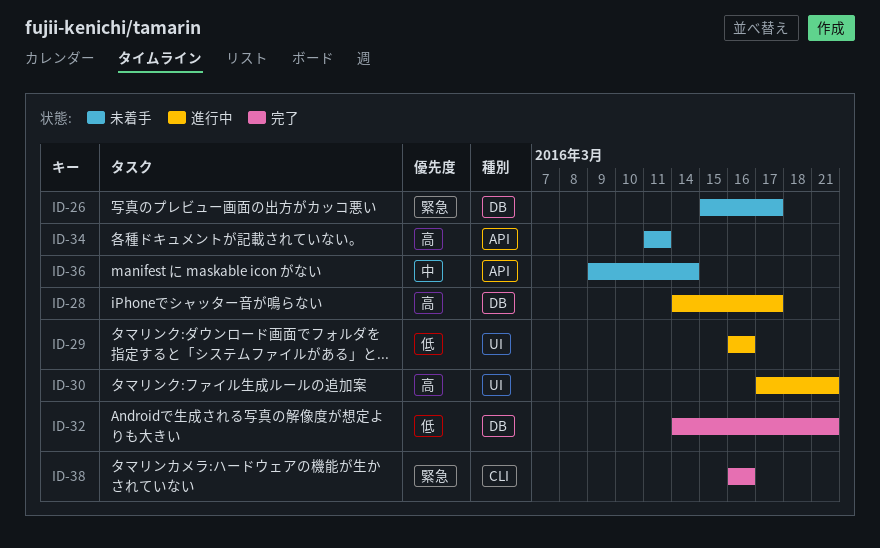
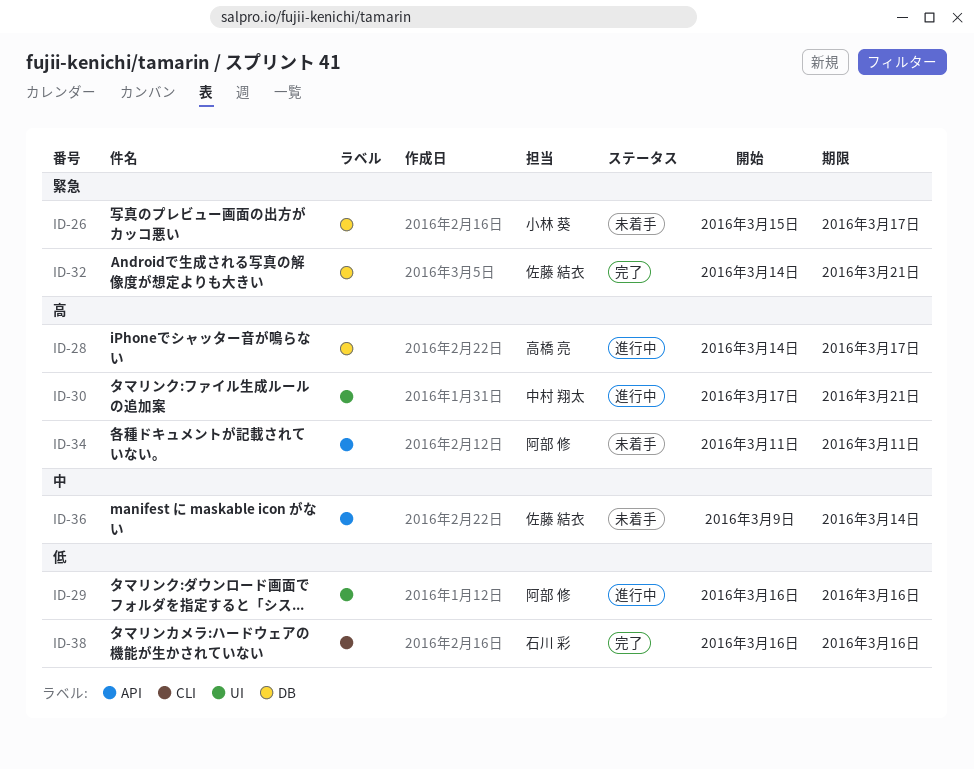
ID-32, priority: 低 -> 緊急
ID-38, priority: 緊急 -> 低

